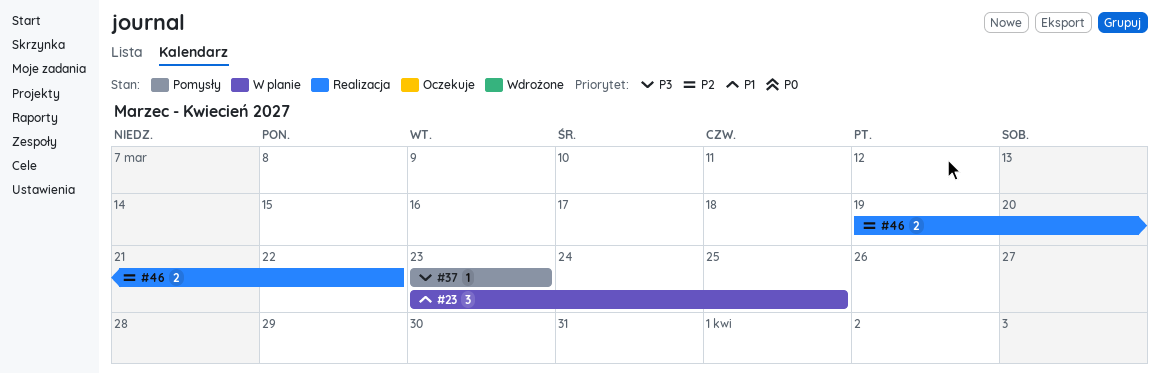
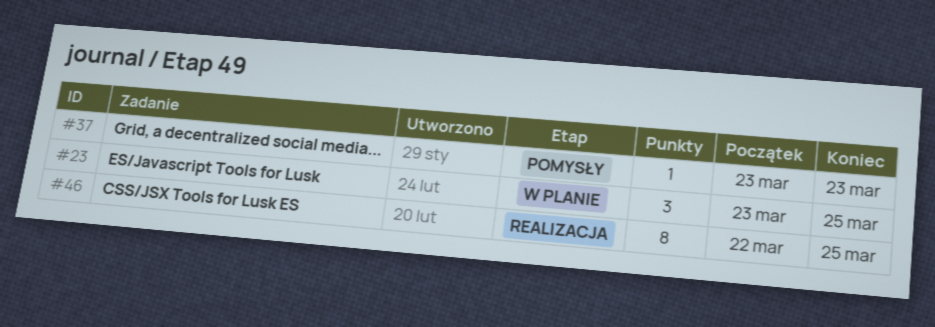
#46, estimate: 2 -> 8
#46, start: Mar 19 -> Mar 22
#46, due: Mar 22 -> Mar 25

